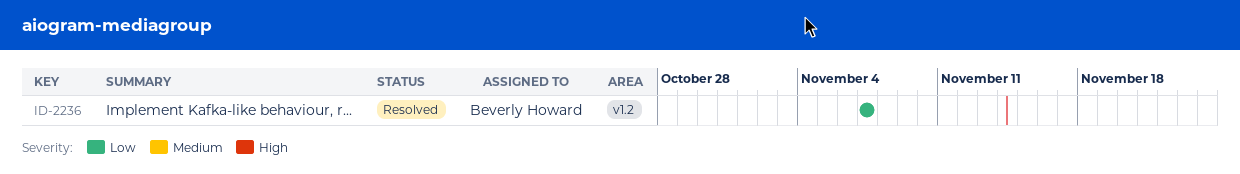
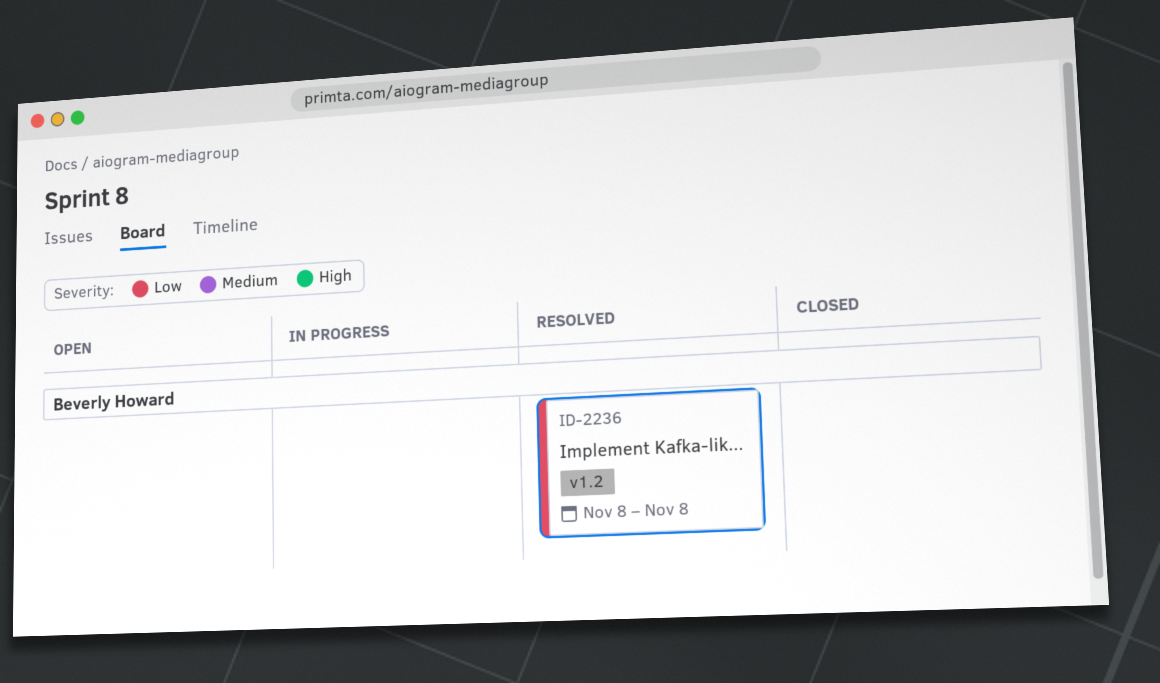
ID-2236, start: Nov 7 -> Nov 8
ID-2236, due: Nov 7 -> Nov 8

